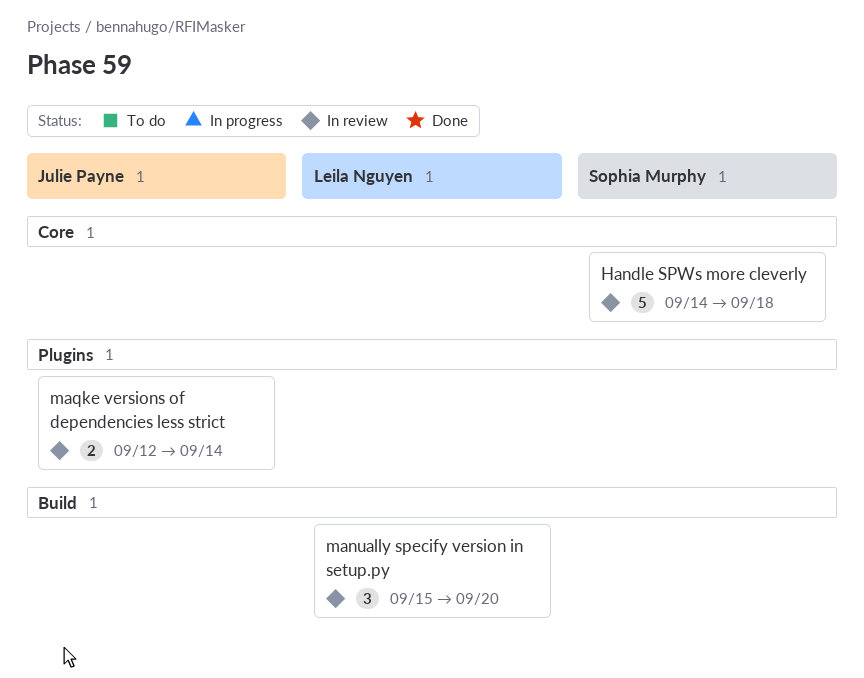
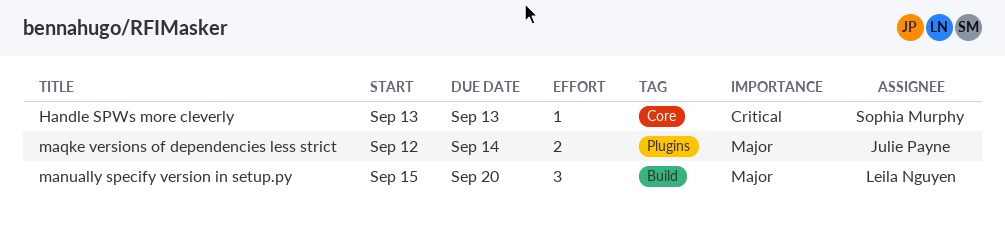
Handle SPWs more cleverly, estimate: 5 -> 1
Handle SPWs more cleverly, start: Sep 14 -> Sep 13
Handle SPWs more cleverly, due: Sep 18 -> Sep 13

